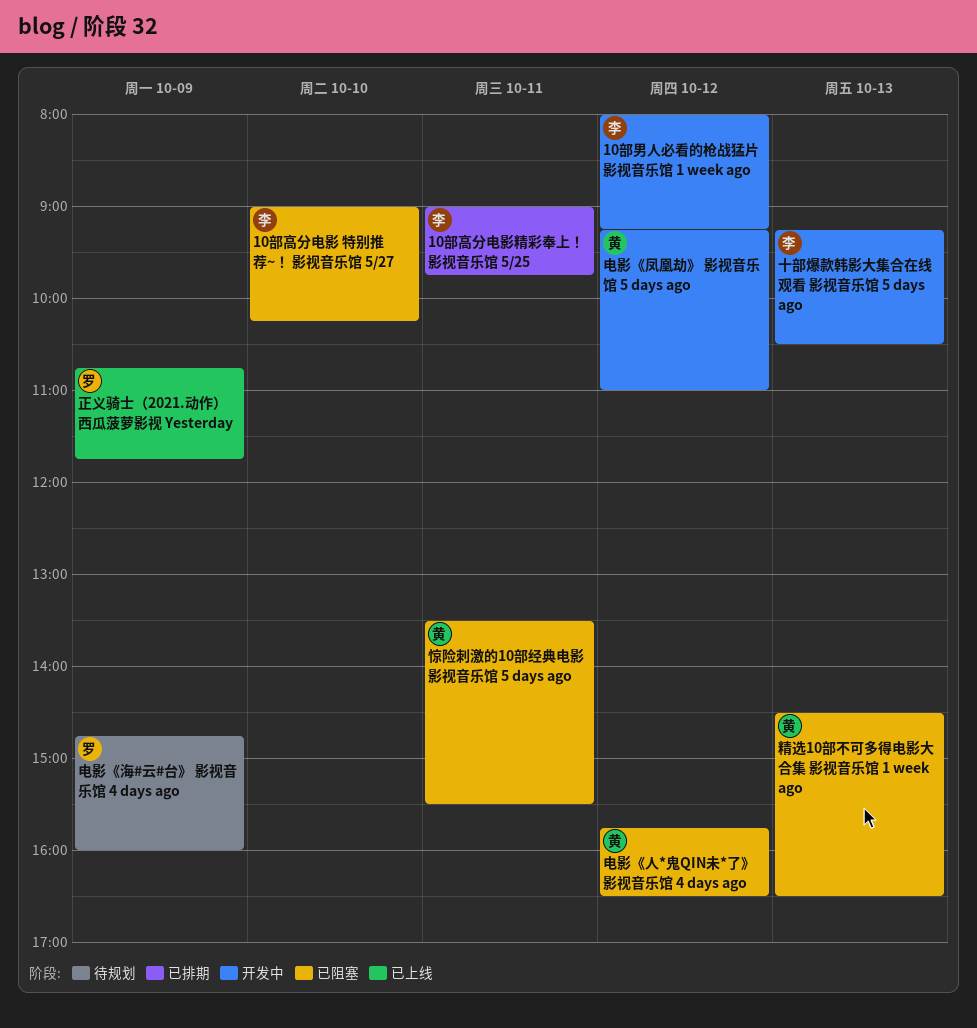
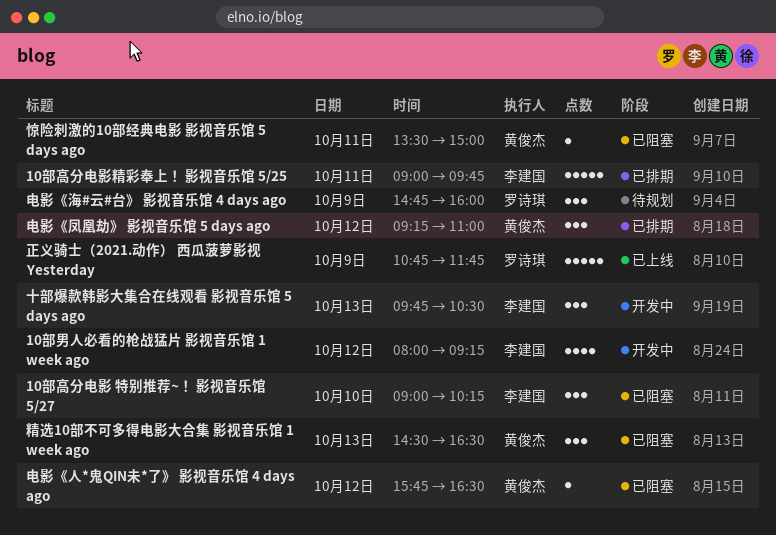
十部爆款韩影大集合在线观看 影视音乐馆 5 days ago, begins: 09:15 -> 09:45
惊险刺激的10部经典电影 影视音乐馆 5 days ago, ends: 15:30 -> 15:00
电影《凤凰劫》 影视音乐馆 5 days ago, status: 开发中 -> 已排期

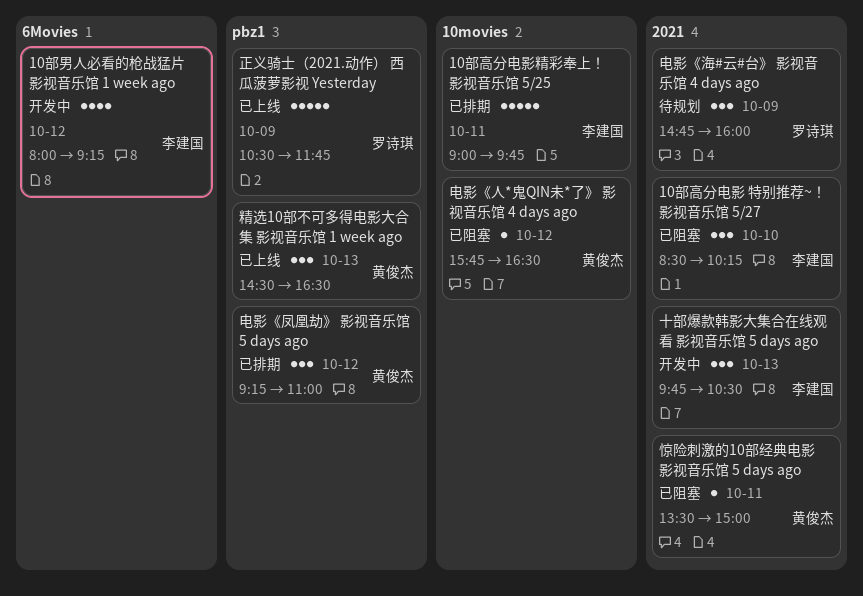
10部高分电影 特别推荐~！ 影视音乐馆 5/27, begins: 09:00 -> 08:30
正义骑士（2021.动作） 西瓜菠萝影视 Yesterday, begins: 10:45 -> 10:30
精选10部不可多得电影大合集 影视音乐馆 1 week ago, status: 已阻塞 -> 已上线

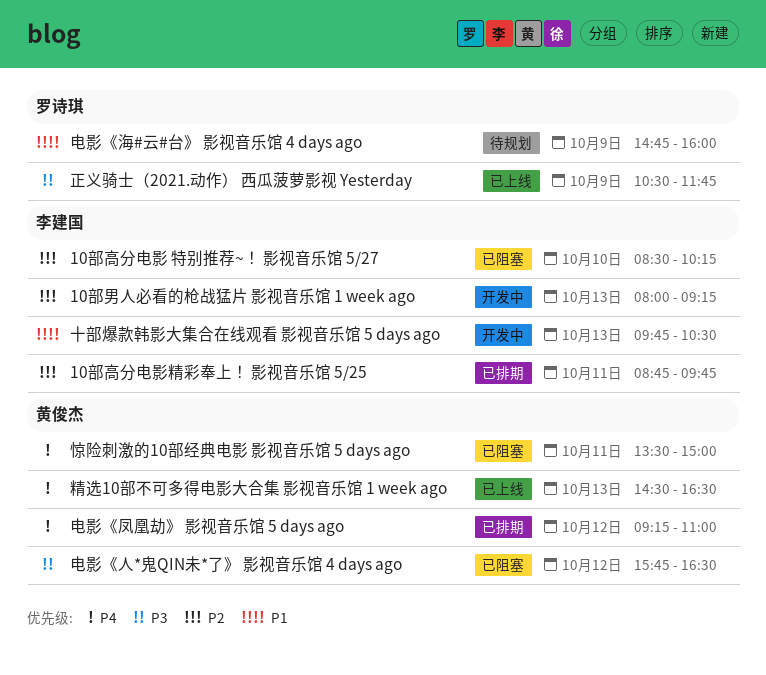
10部男人必看的枪战猛片 影视音乐馆 1 week ago, day: Oct 12 -> Oct 13
10部高分电影精彩奉上！ 影视音乐馆 5/25, begins: 09:00 -> 08:45

